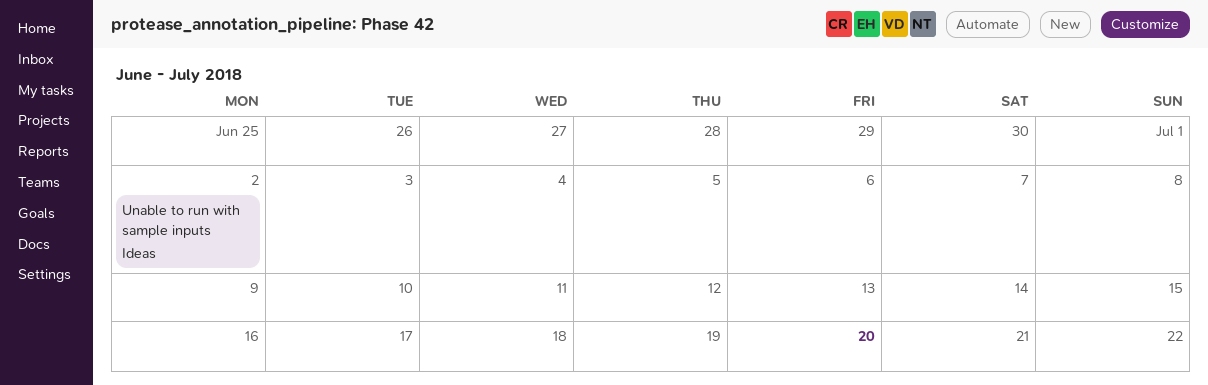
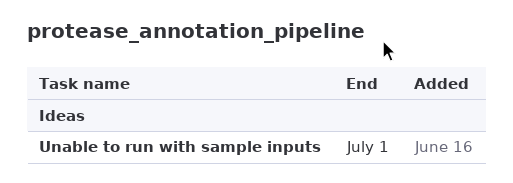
Unable to run with sample inputs, due: Jul 2 -> Jul 1

